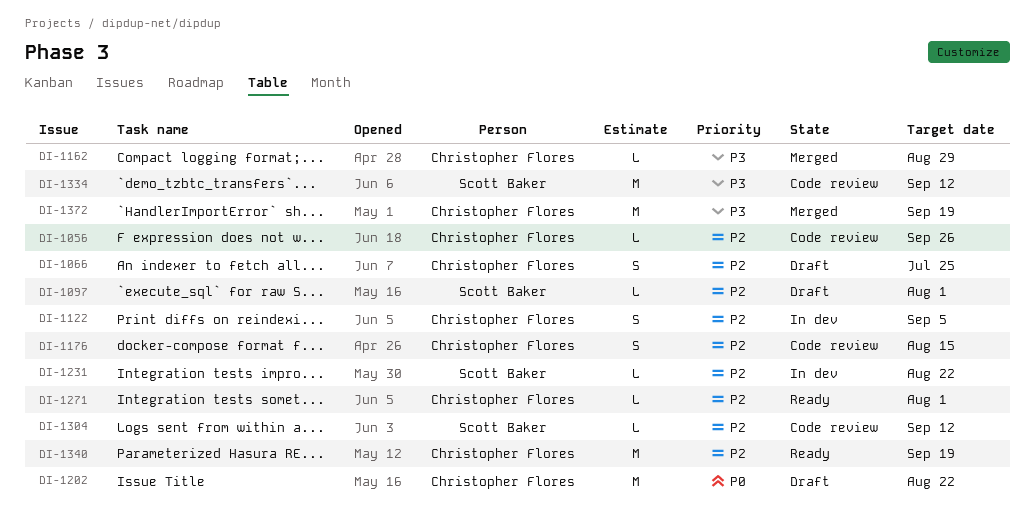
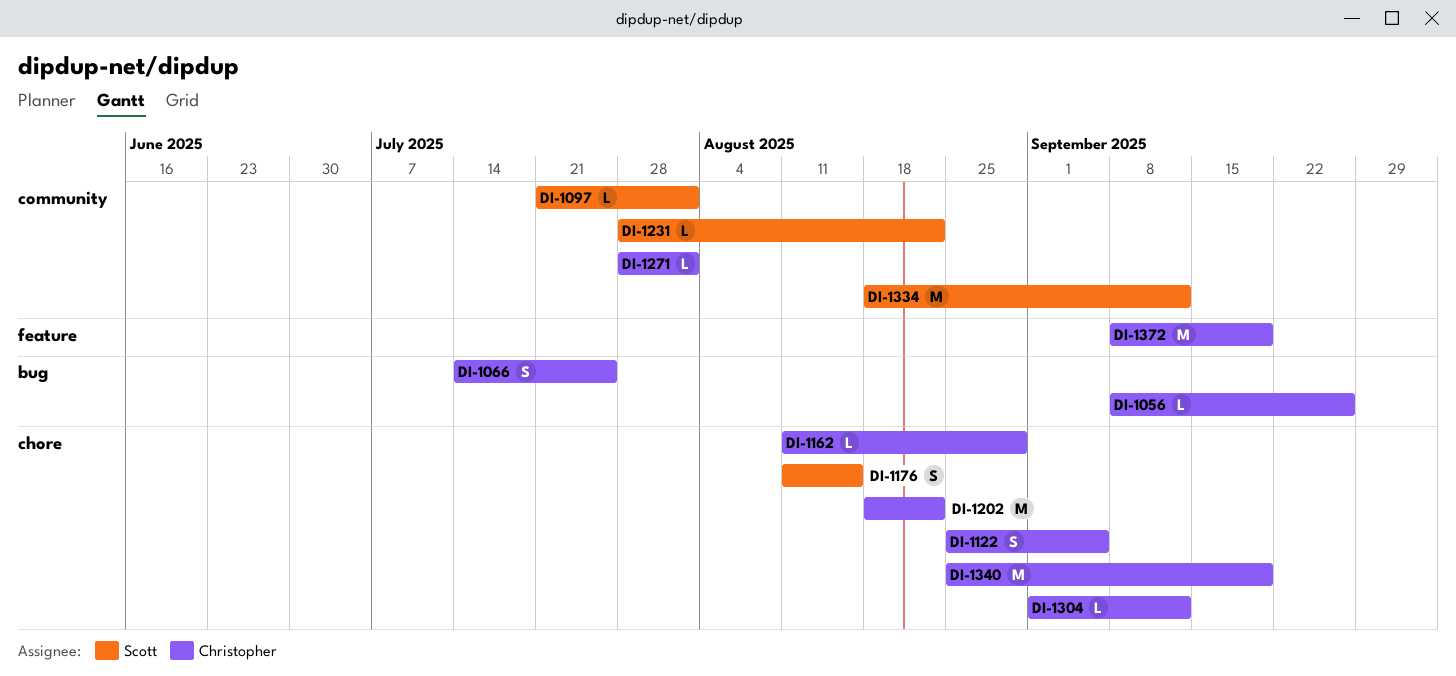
DI-1176, owner: Christopher Flores -> Scott Baker
DI-1304, owner: Scott Baker -> Christopher Flores

